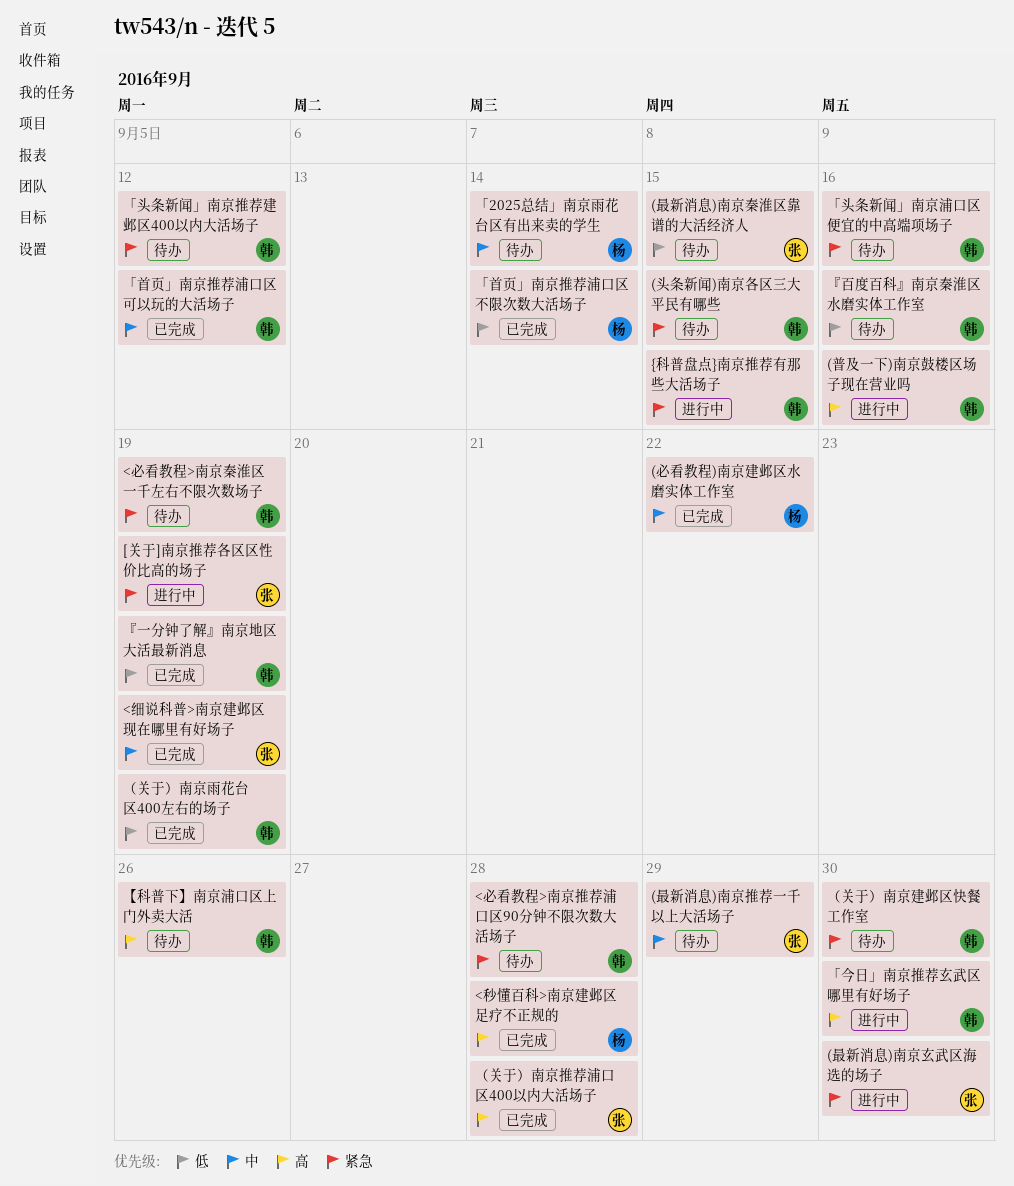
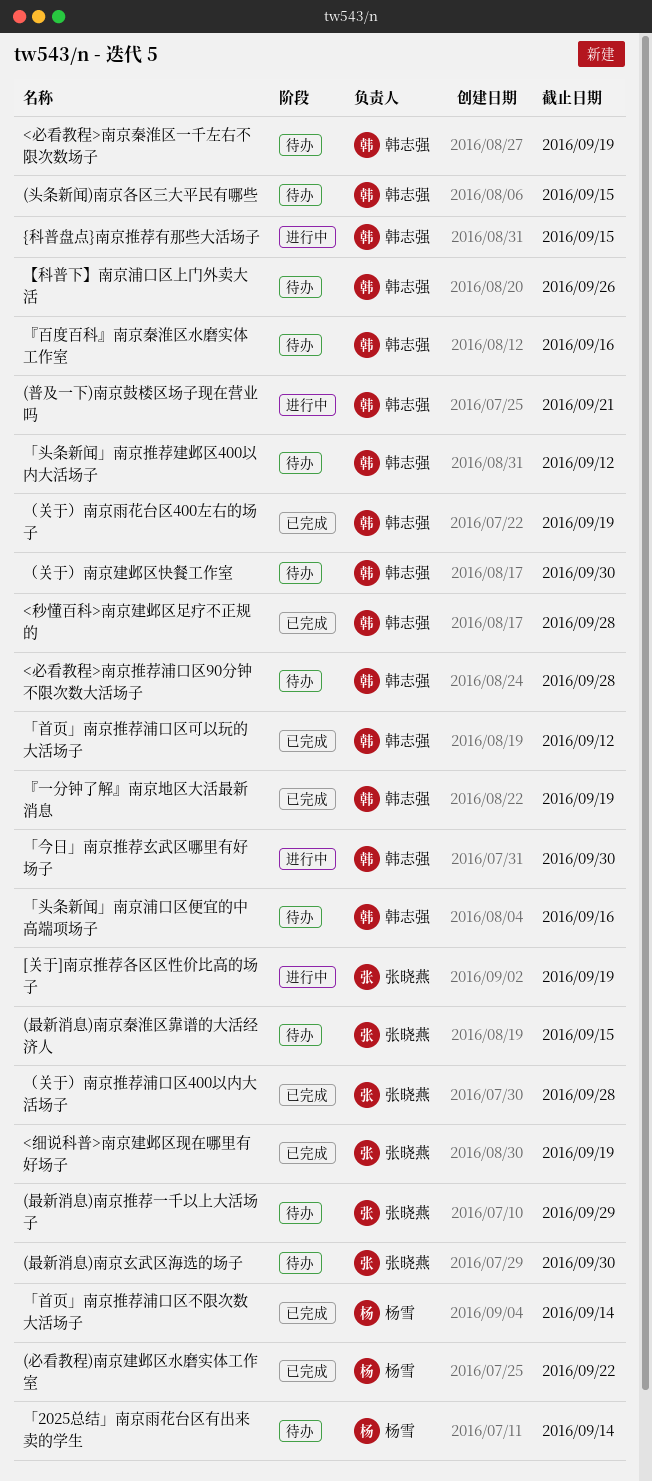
(普及一下)南京鼓楼区场子现在营业吗, due: Sep 16 -> Sep 21
(最新消息)南京玄武区海选的场子, status: 进行中 -> 待办
<秒懂百科>南京建邺区足疗不正规的, owner: 杨雪 -> 韩志强

